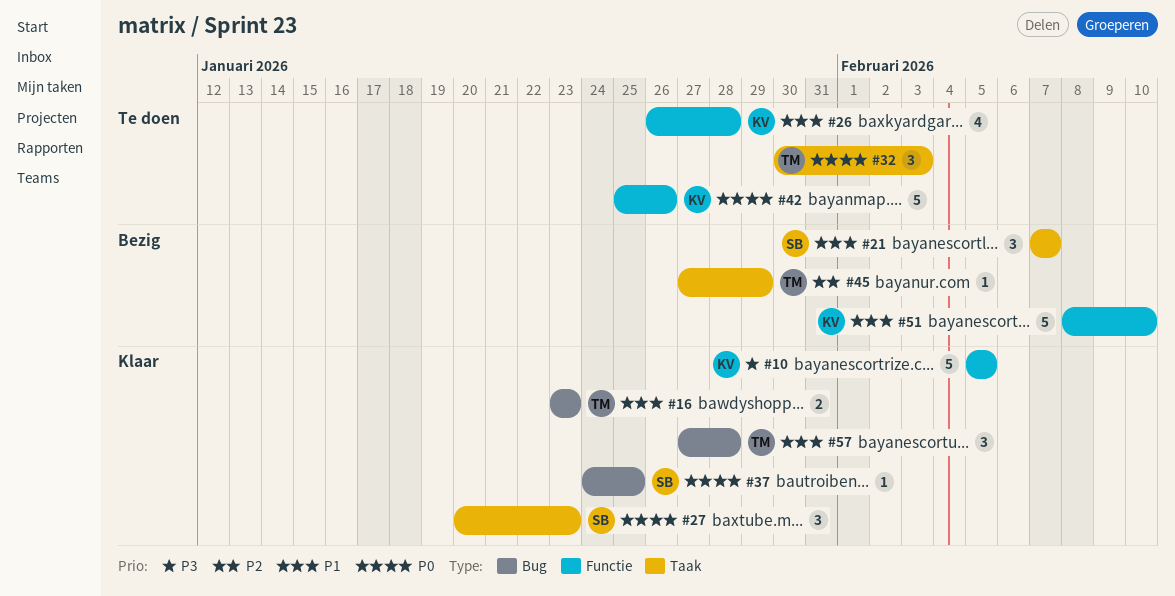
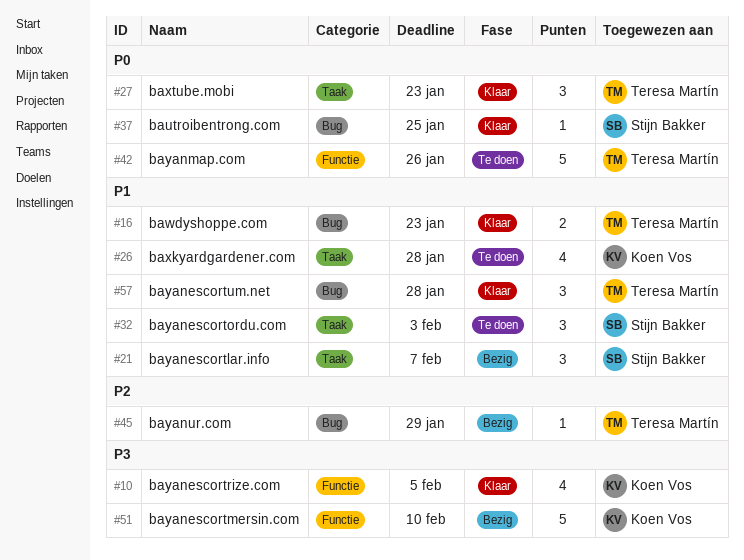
#10, estimate: 5 -> 4
#26, label: Functie -> Taak
#27, owner: Stijn Bakker -> Teresa Martín
#32, owner: Teresa Martín -> Stijn Bakker
#32, priority: P0 -> P1
#42, owner: Koen Vos -> Teresa Martín
#45, label: Taak -> Bug
#51, priority: P1 -> P3

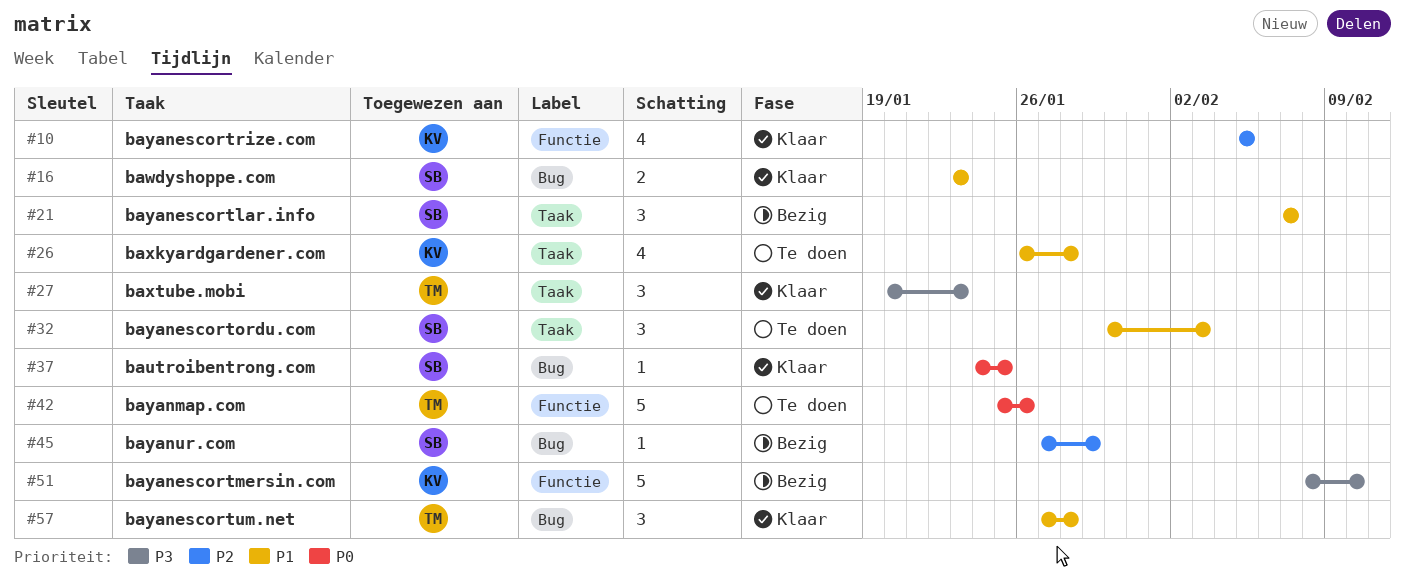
#10, priority: P3 -> P2
#16, owner: Teresa Martín -> Stijn Bakker
#27, priority: P0 -> P3
#45, owner: Teresa Martín -> Stijn Bakker

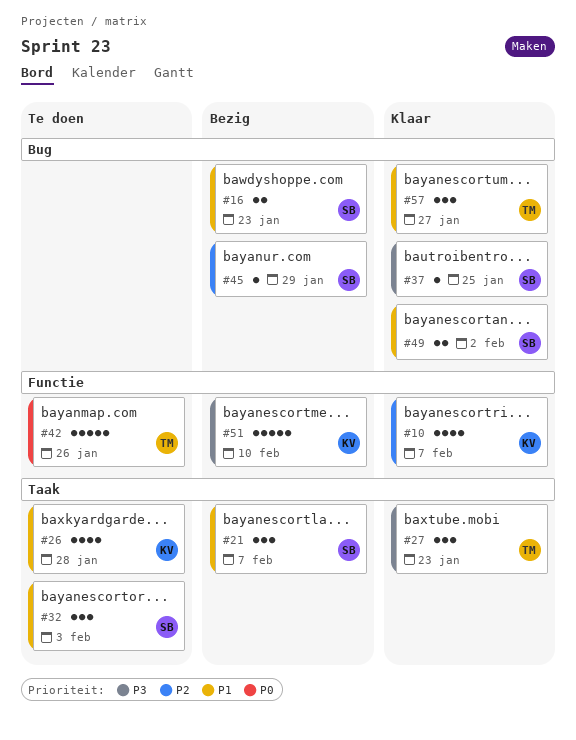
#10, due: Feb 5 -> Feb 7
#16, status: Klaar -> Bezig
#37, priority: P0 -> P3
#49: none -> present
#57, due: Jan 28 -> Jan 27

